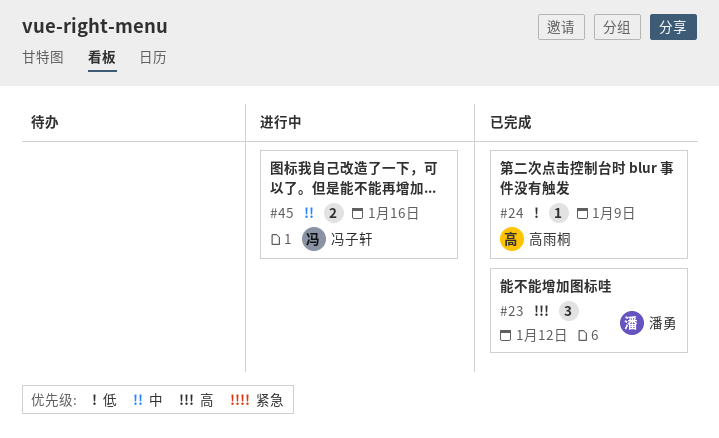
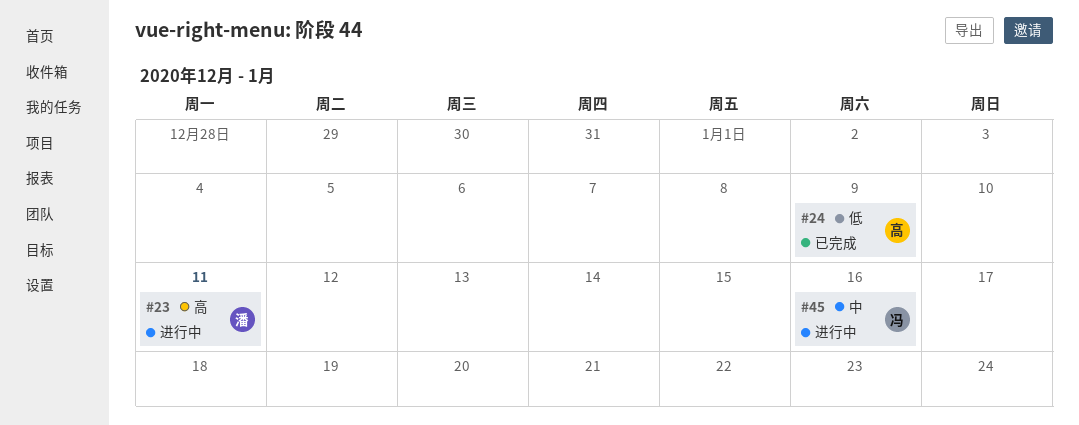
#23, status: 已完成 -> 进行中
#23, due: Jan 12 -> Jan 11

